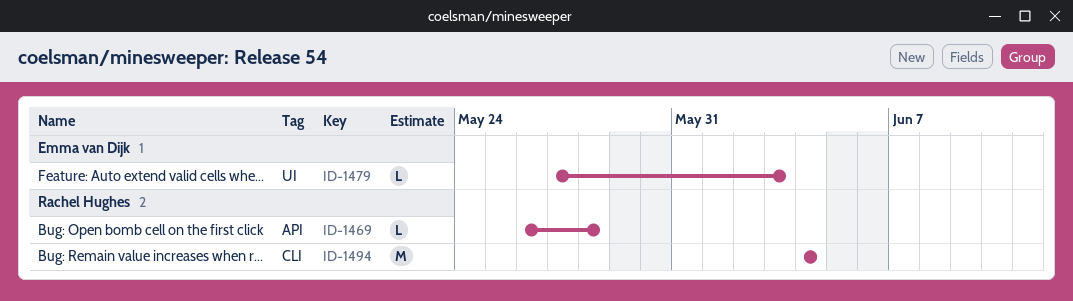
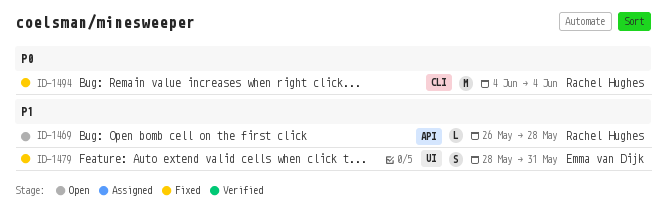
ID-1479, estimate: L -> S
ID-1479, start: May 27 -> May 28
ID-1479, due: Jun 3 -> May 31

